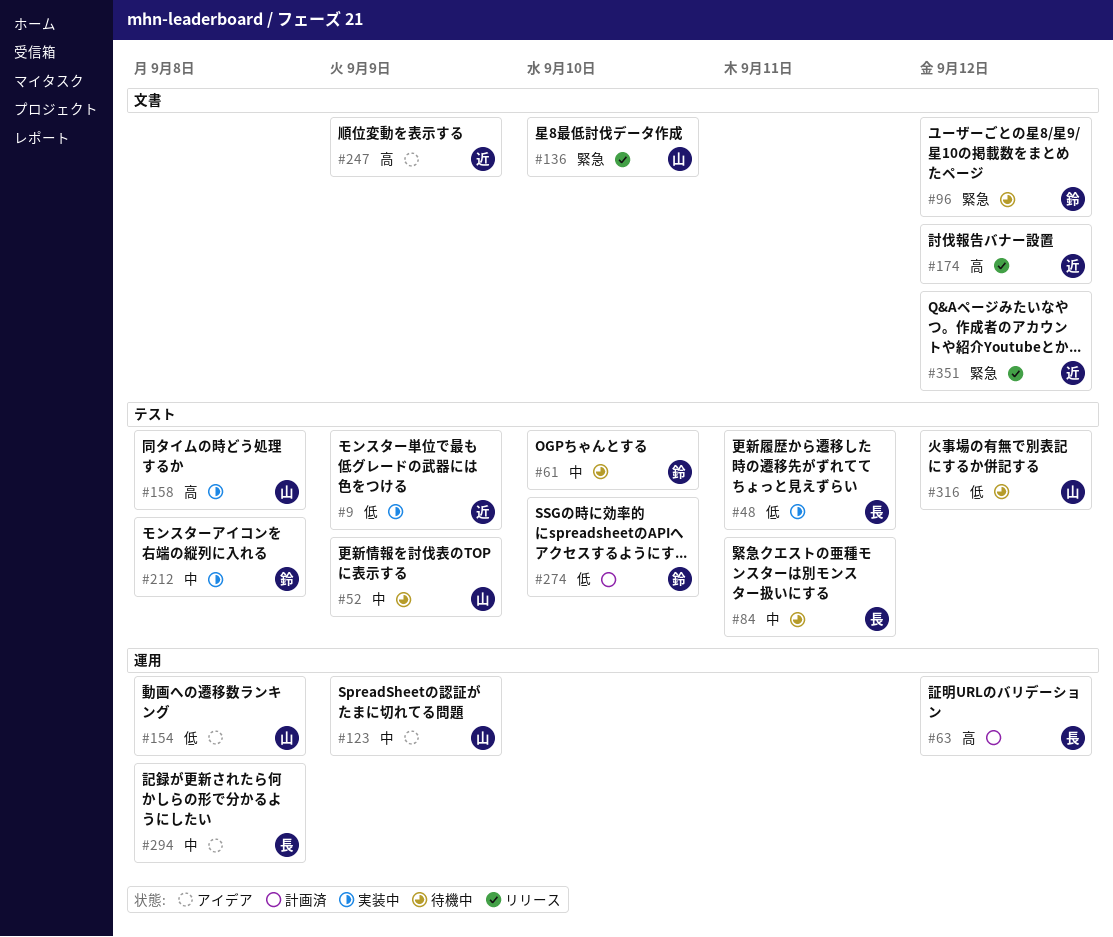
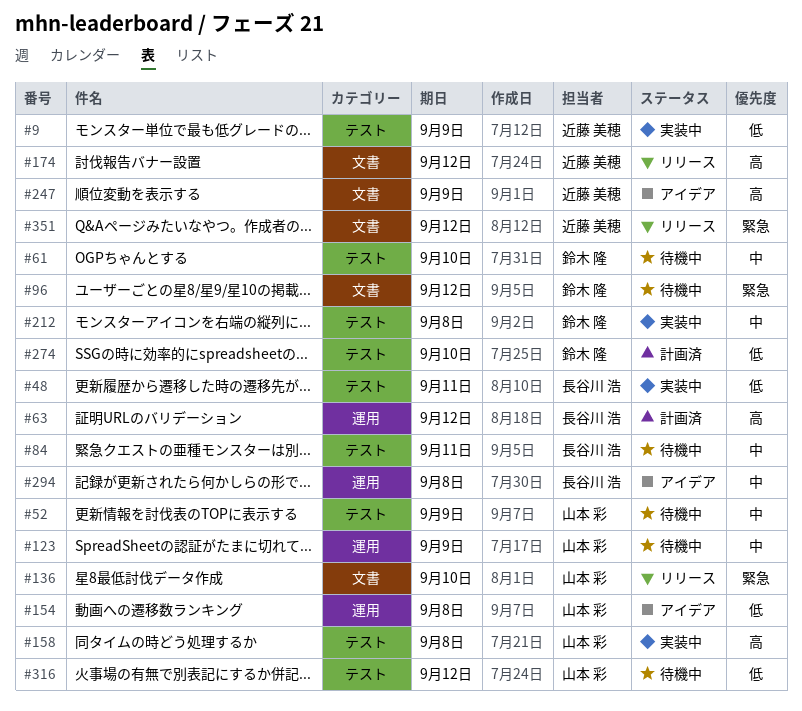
#123, status: アイデア -> 待機中

